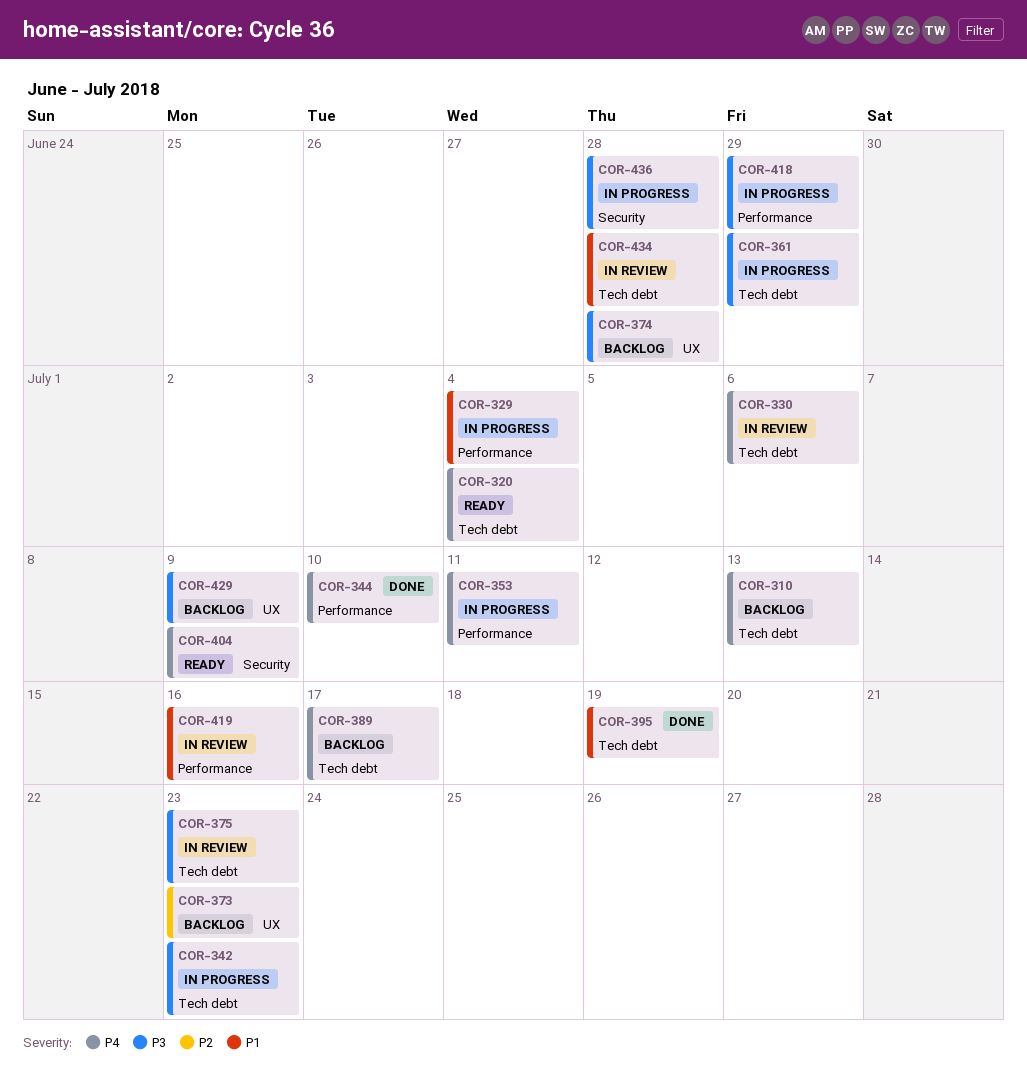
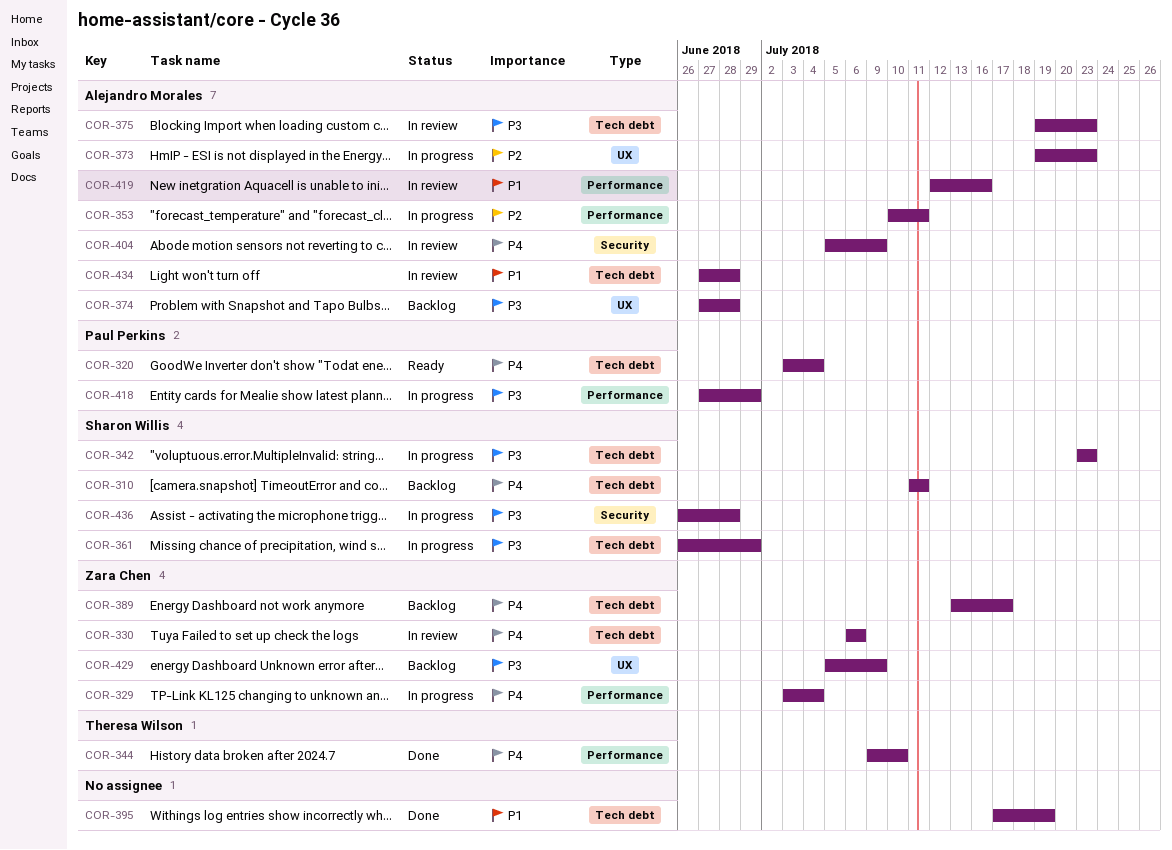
COR-310, due: Jul 13 -> Jul 11
COR-329, priority: P1 -> P4
COR-353, priority: P4 -> P2
COR-373, status: Backlog -> In progress
COR-404, status: Ready -> In review

